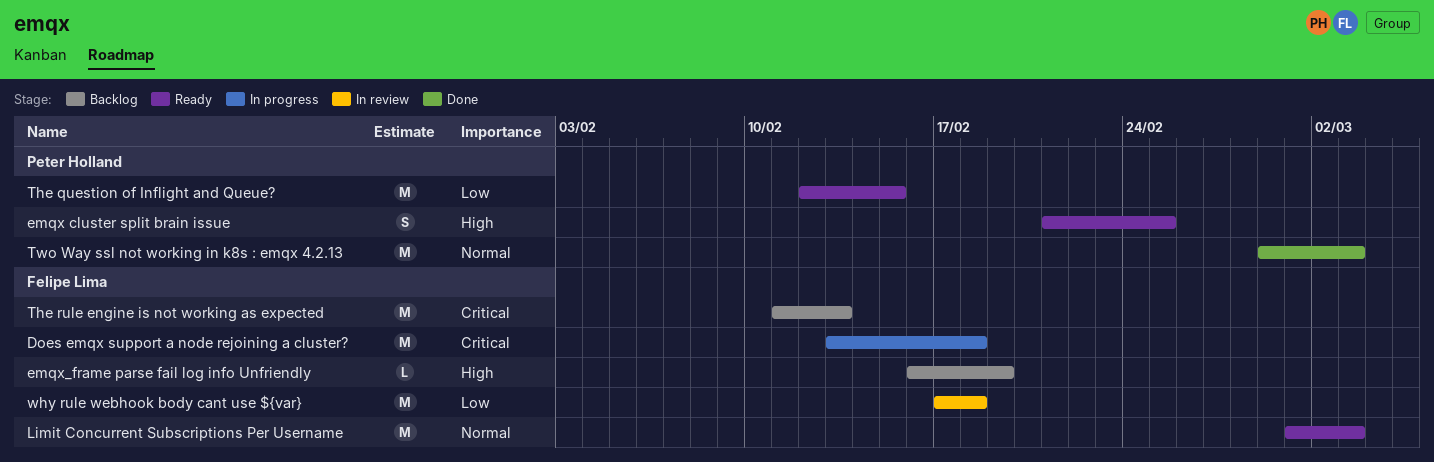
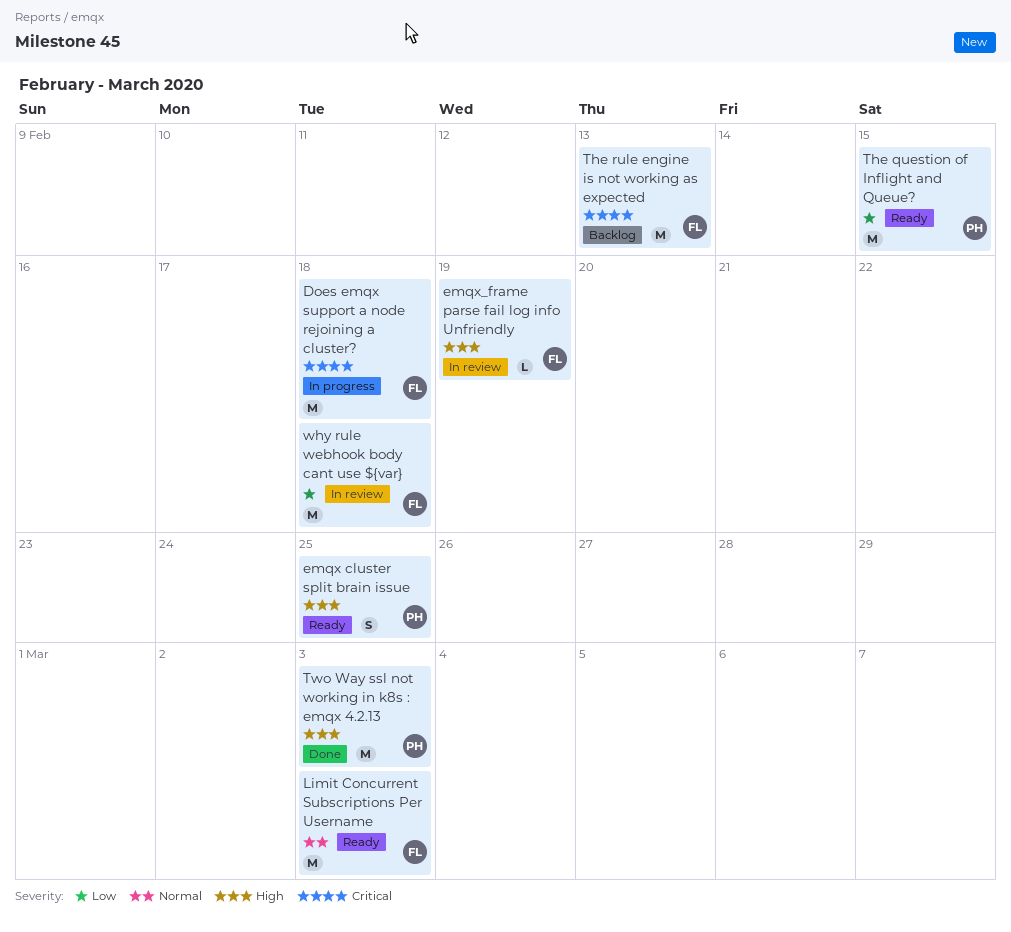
emqx_frame parse fail log info Unfriendly, status: Backlog -> In review
Two Way ssl not working in k8s : emqx 4.2.13, priority: Normal -> High

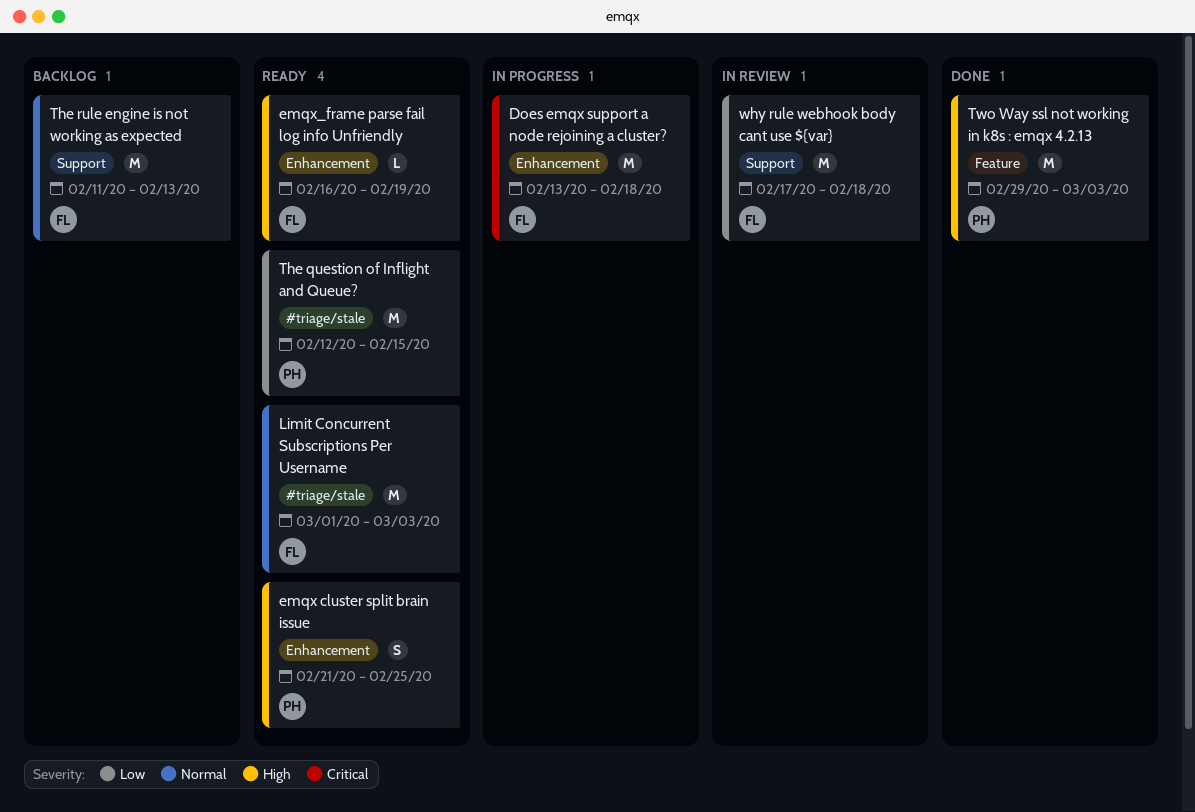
emqx_frame parse fail log info Unfriendly, status: In review -> Ready
The rule engine is not working as expected, priority: Critical -> Normal

